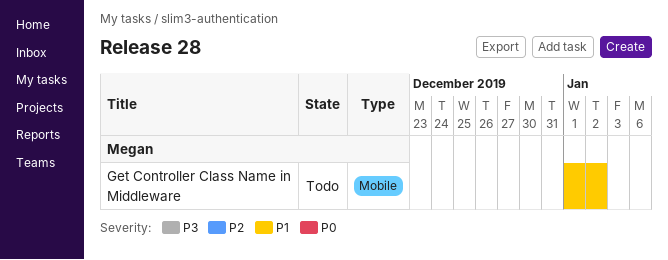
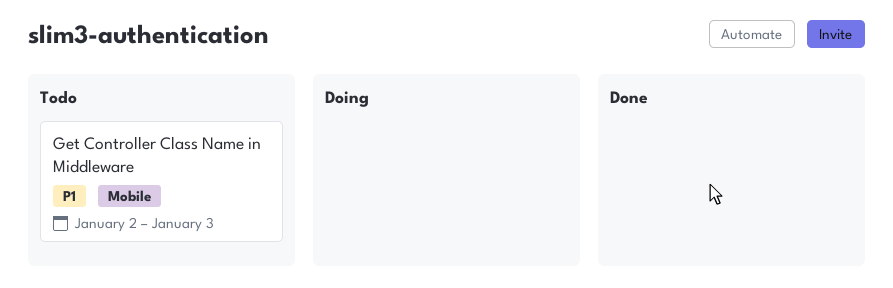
Get Controller Class Name in Middleware, start: Jan 1 -> Jan 2
Get Controller Class Name in Middleware, due: Jan 2 -> Jan 3

